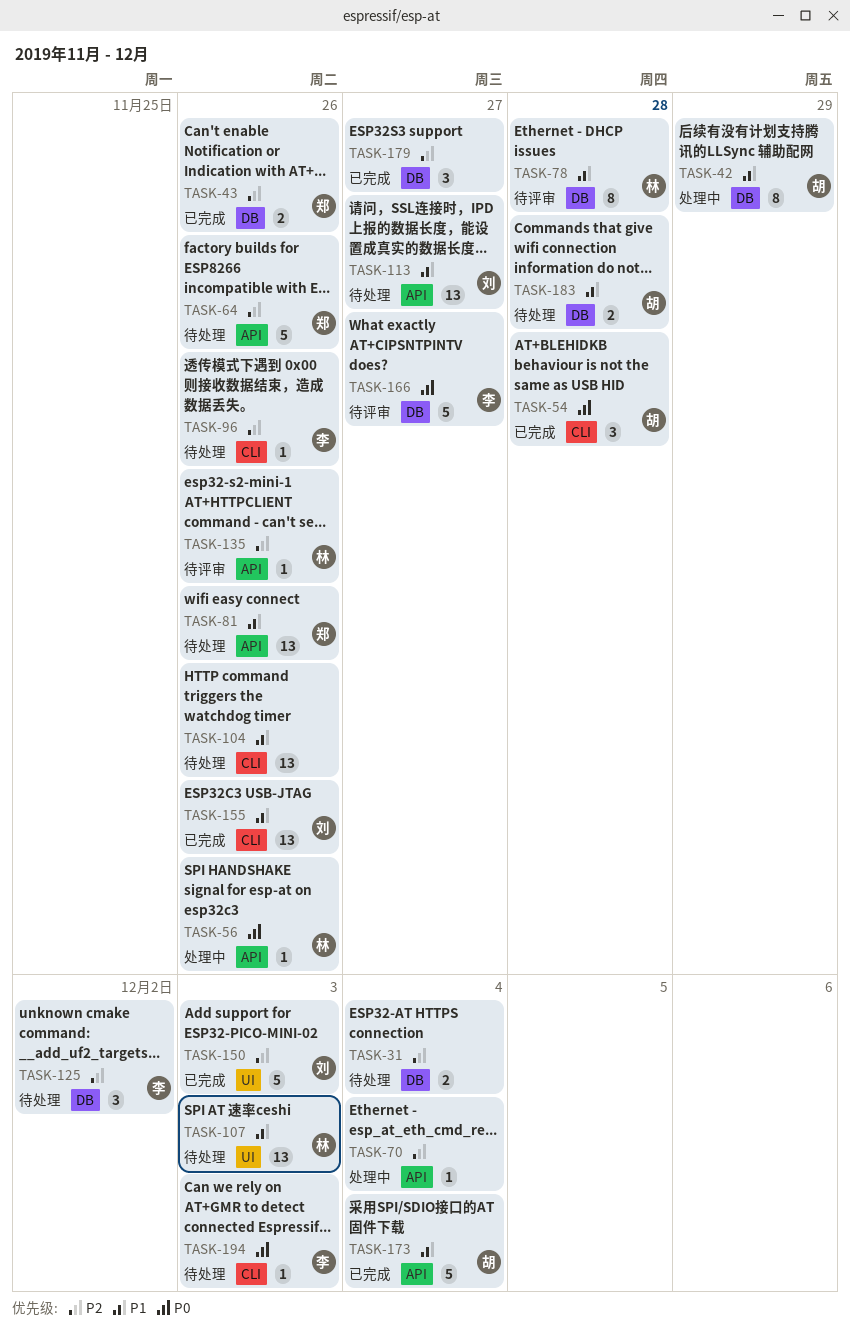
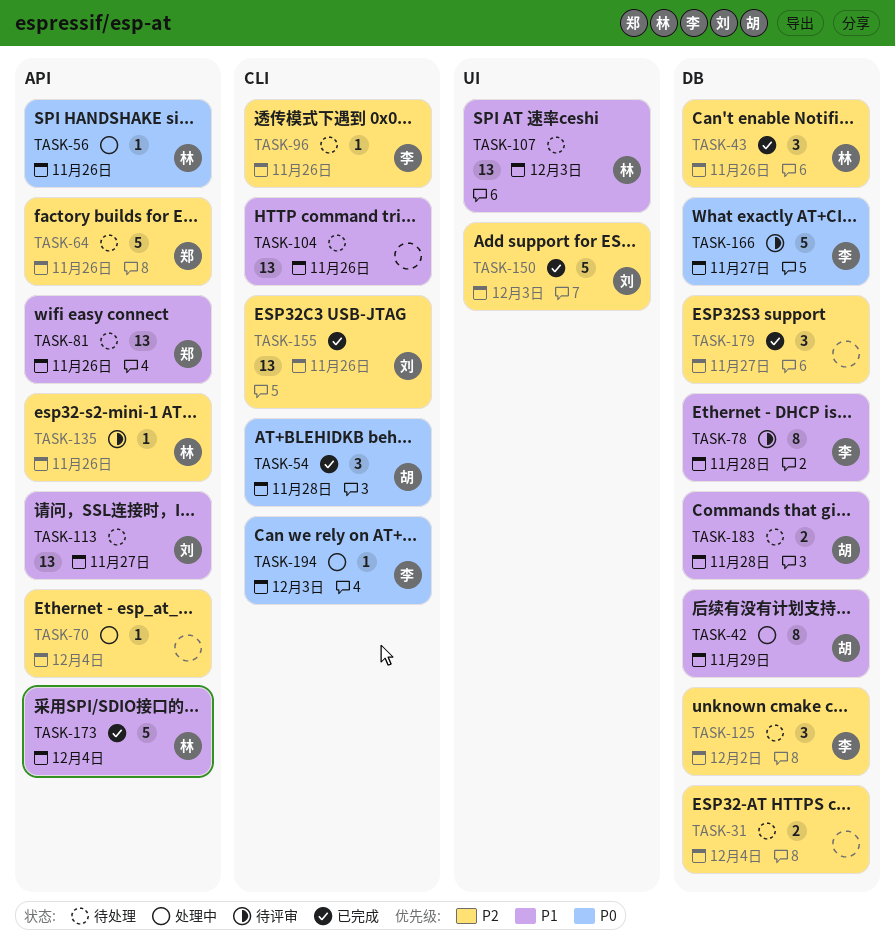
TASK-43, owner: 郑 -> 林
TASK-43, estimate: 2 -> 3
TASK-78, owner: 林 -> 李
TASK-155, priority: P1 -> P2
TASK-173, owner: 胡 -> 林
TASK-194, status: 待处理 -> 处理中

